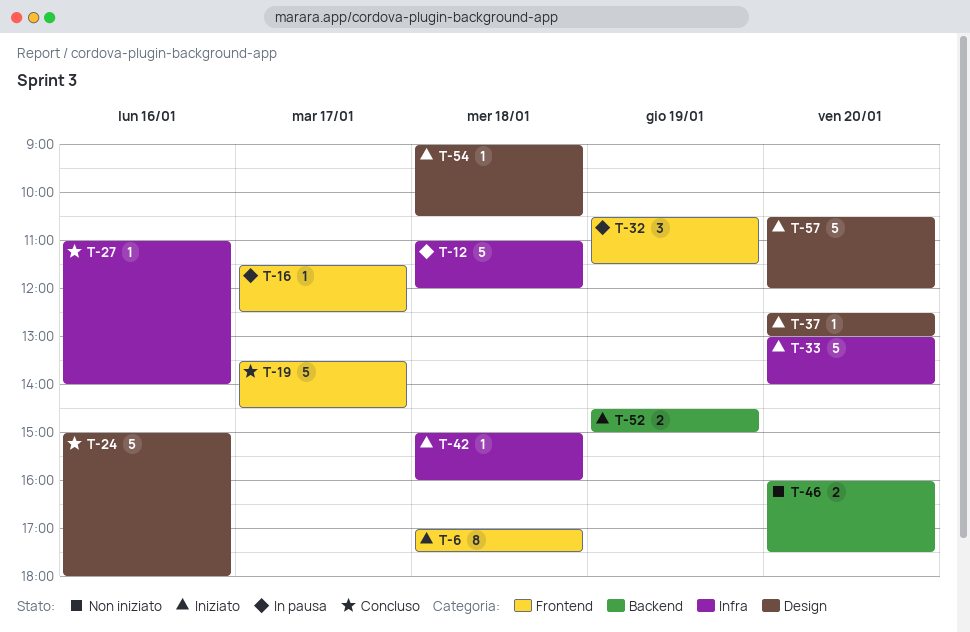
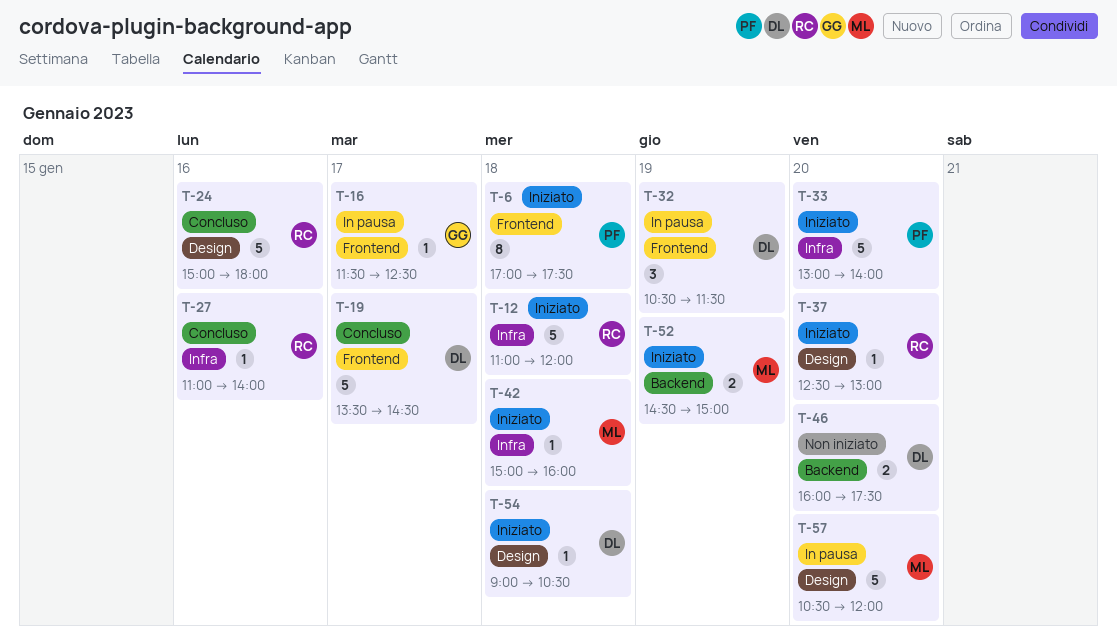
T-12, status: In pausa -> Iniziato
T-57, status: Iniziato -> In pausa

